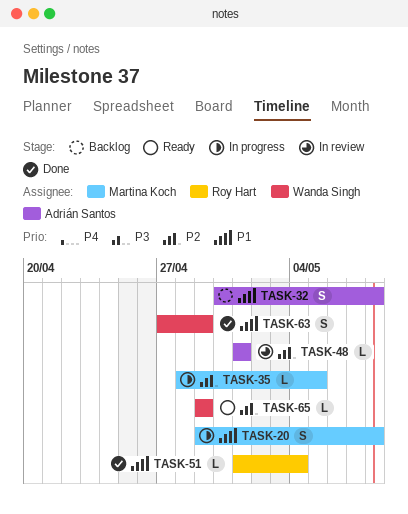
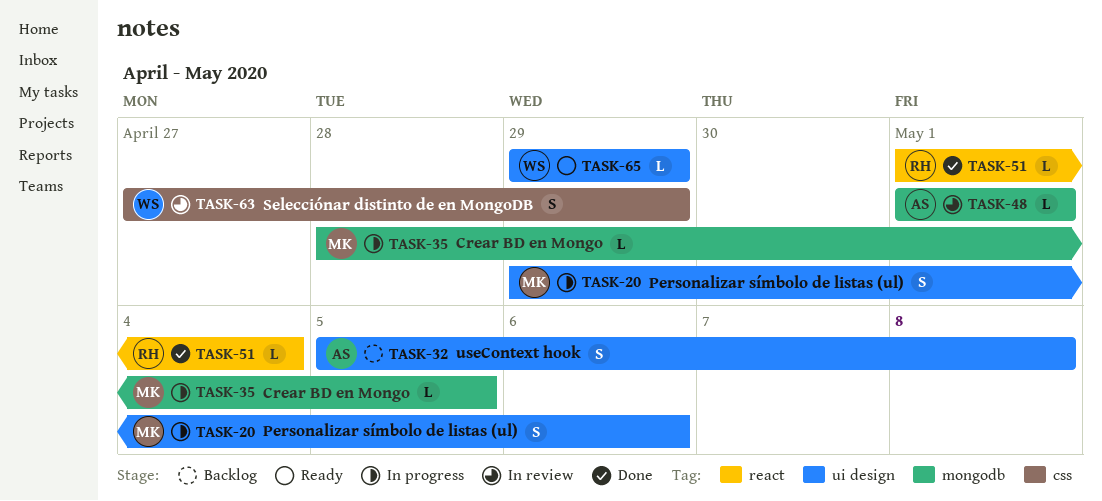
TASK-20, due: May 8 -> May 6
TASK-32, start: Apr 30 -> May 5
TASK-63, status: Done -> In review

